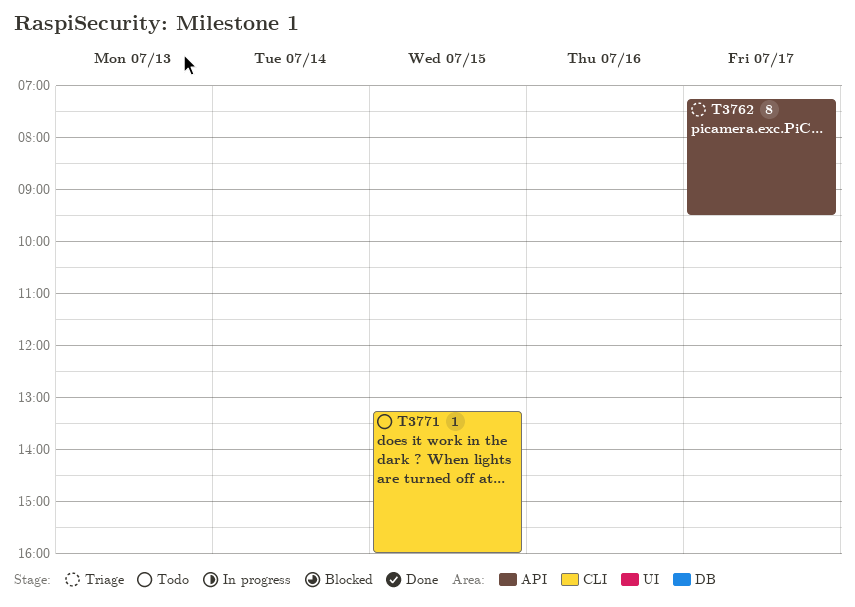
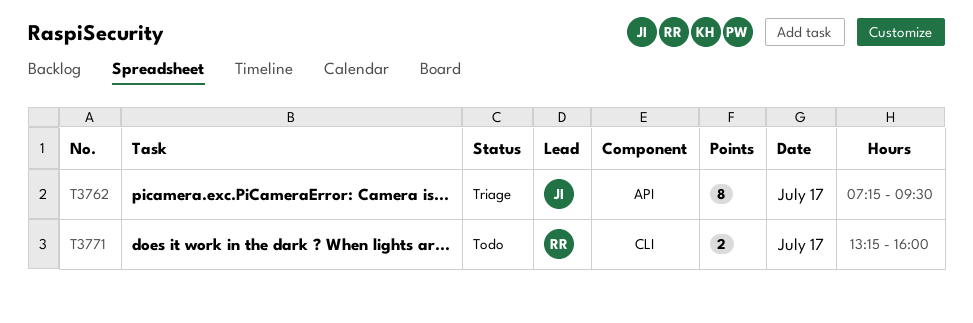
T3771, estimate: 1 -> 2
T3771, day: Jul 15 -> Jul 17

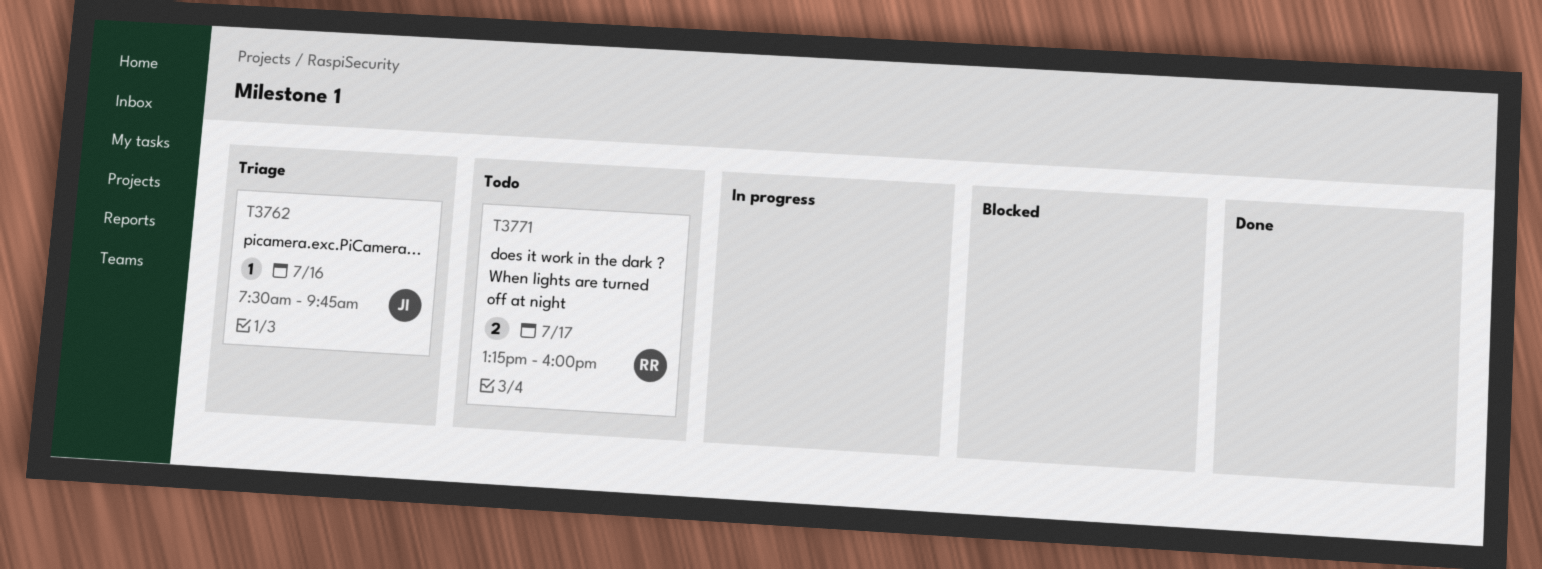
T3762, estimate: 8 -> 1
T3762, day: Jul 17 -> Jul 16
T3762, begins: 07:15 -> 07:30
T3762, ends: 09:30 -> 09:45

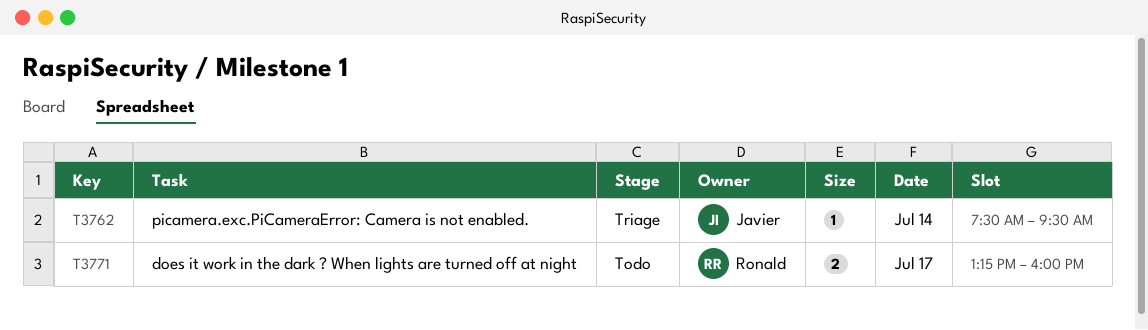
T3762, day: Jul 16 -> Jul 14
T3762, ends: 09:45 -> 09:30

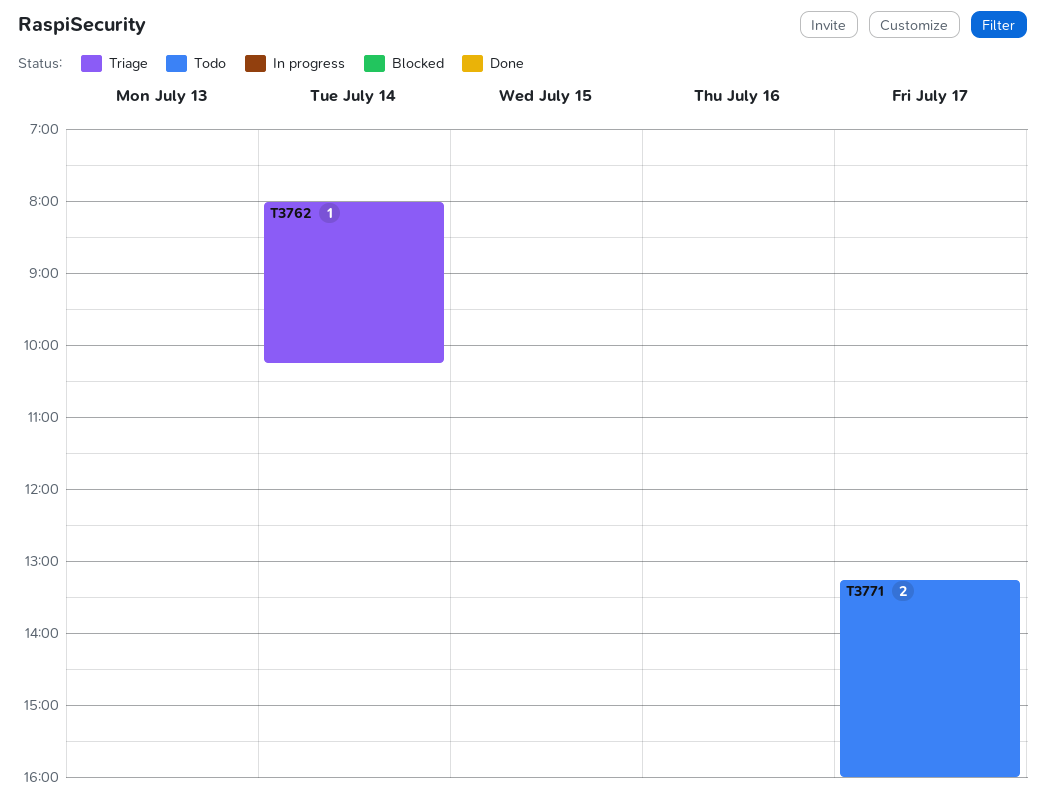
T3762, begins: 07:30 -> 08:00
T3762, ends: 09:30 -> 10:15

